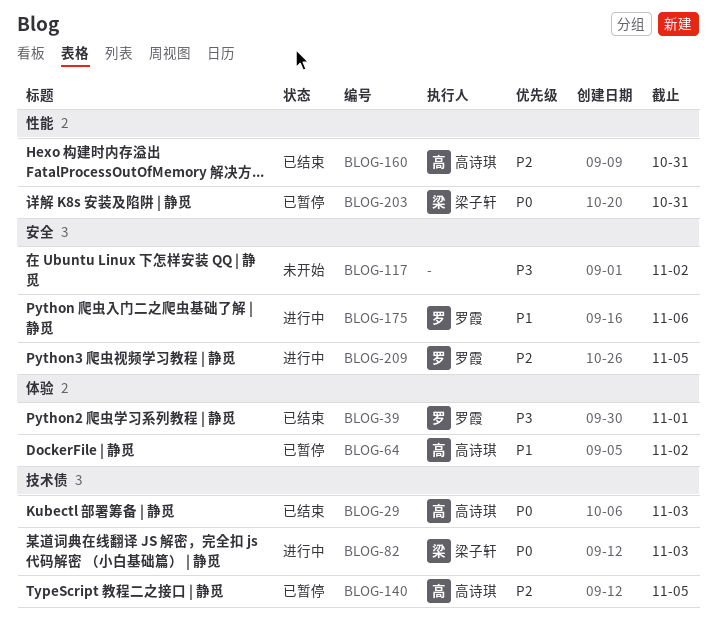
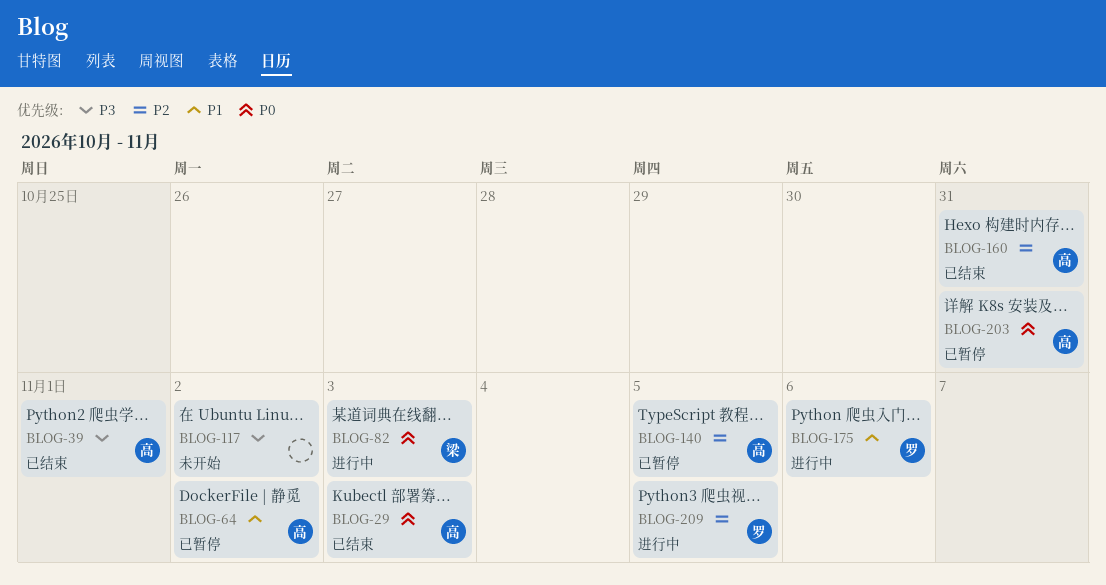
BLOG-39, owner: 罗霞 -> 高诗琪
BLOG-203, owner: 梁子轩 -> 高诗琪

